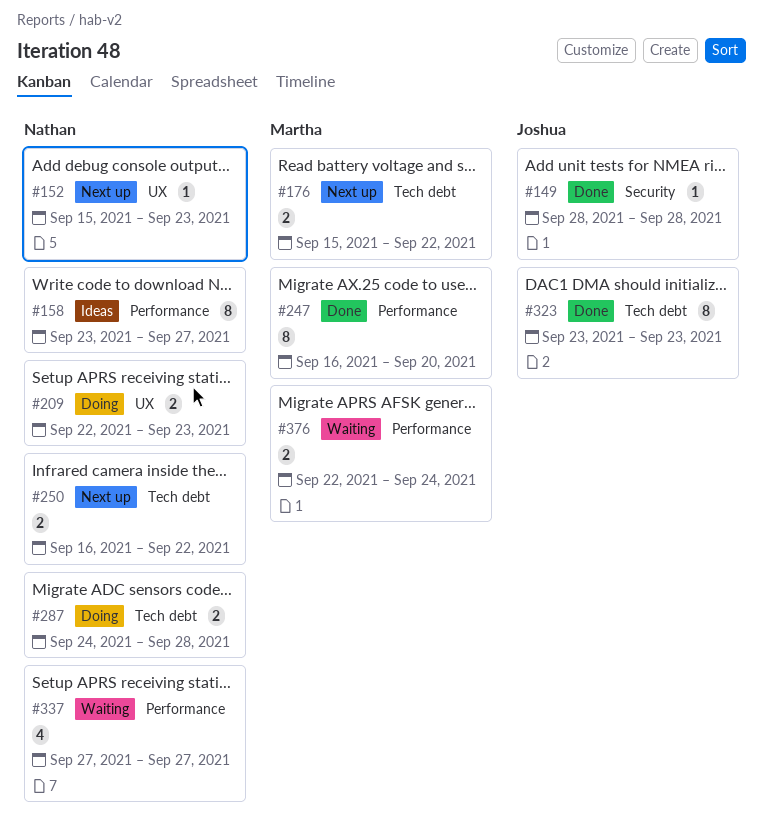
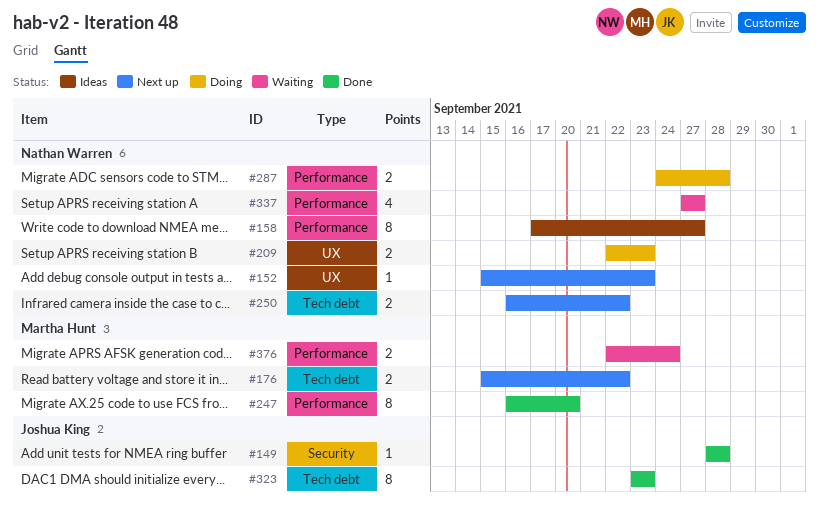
#158, start: Sep 23 -> Sep 17
#287, label: Tech debt -> Performance

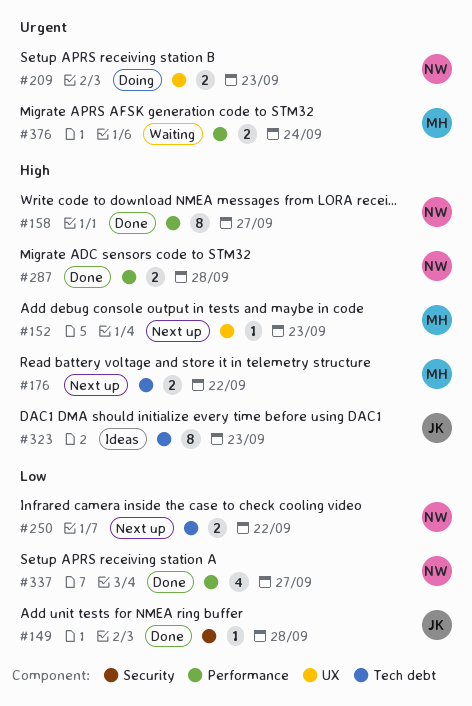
#152, owner: Nathan Warren -> Martha Hunt
#158, status: Ideas -> Done
#247: present -> none
#287, status: Doing -> Done
#323, status: Done -> Ideas
#337, status: Waiting -> Done

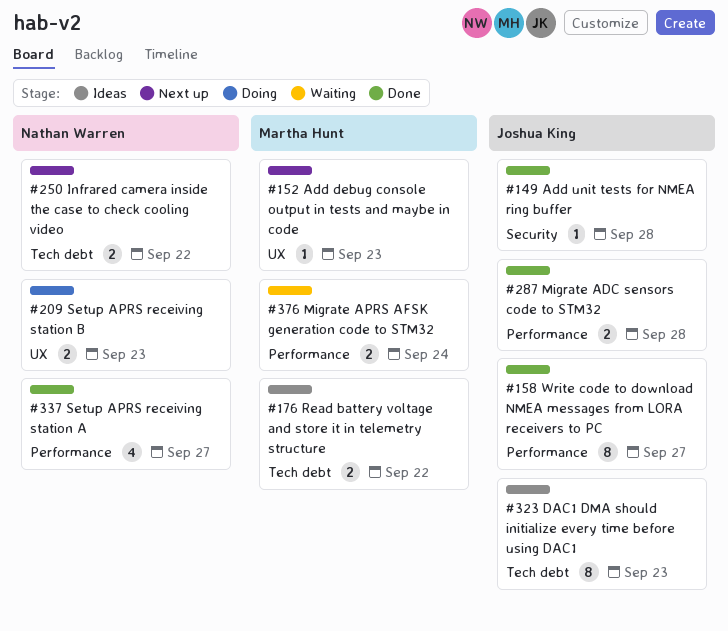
#158, owner: Nathan Warren -> Joshua King
#176, status: Next up -> Ideas
#287, owner: Nathan Warren -> Joshua King

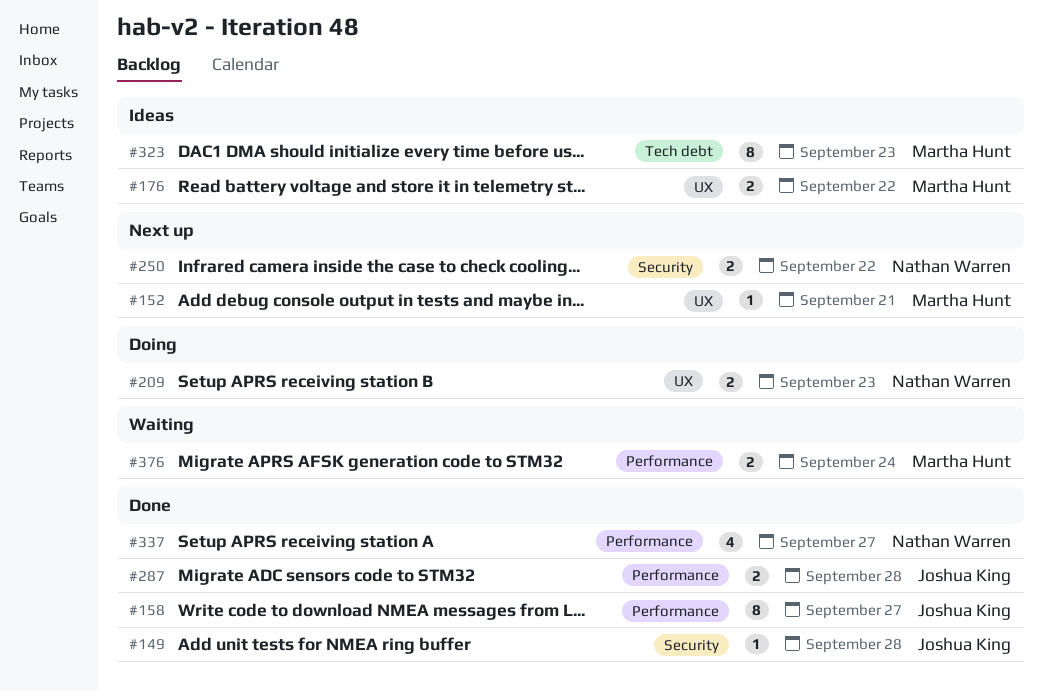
#152, due: Sep 23 -> Sep 21
#176, label: Tech debt -> UX
#250, label: Tech debt -> Security
#323, owner: Joshua King -> Martha Hunt

